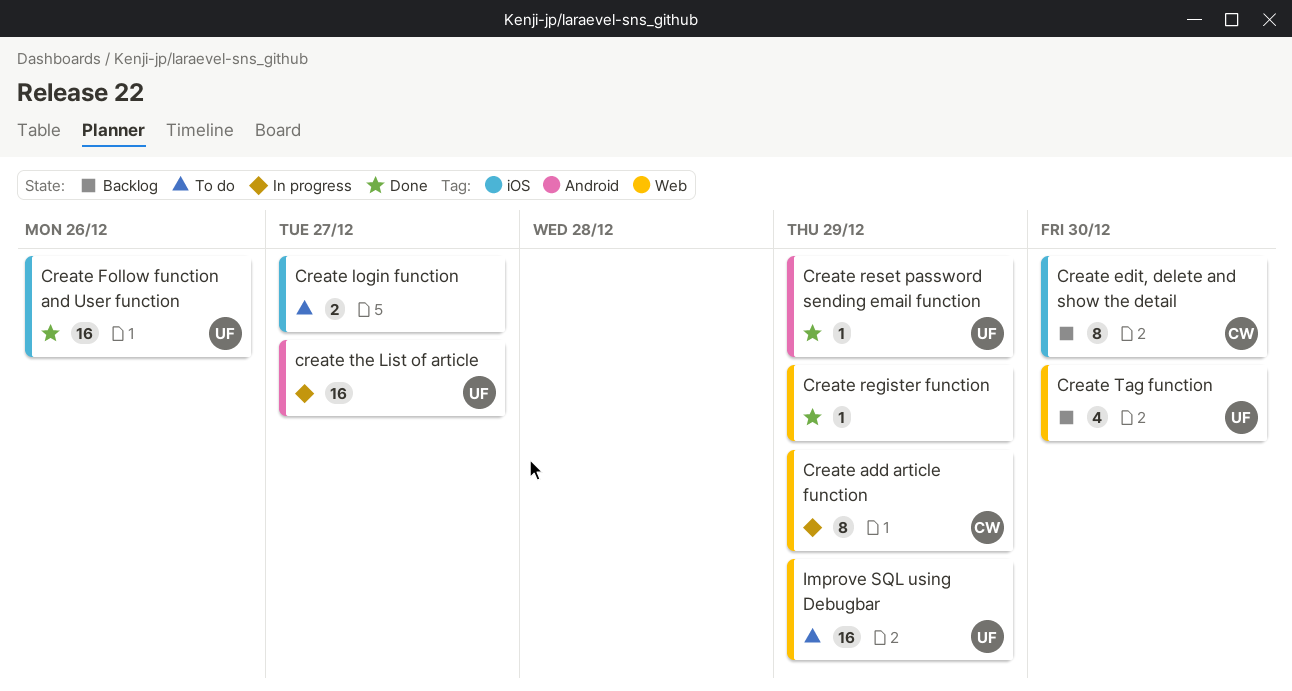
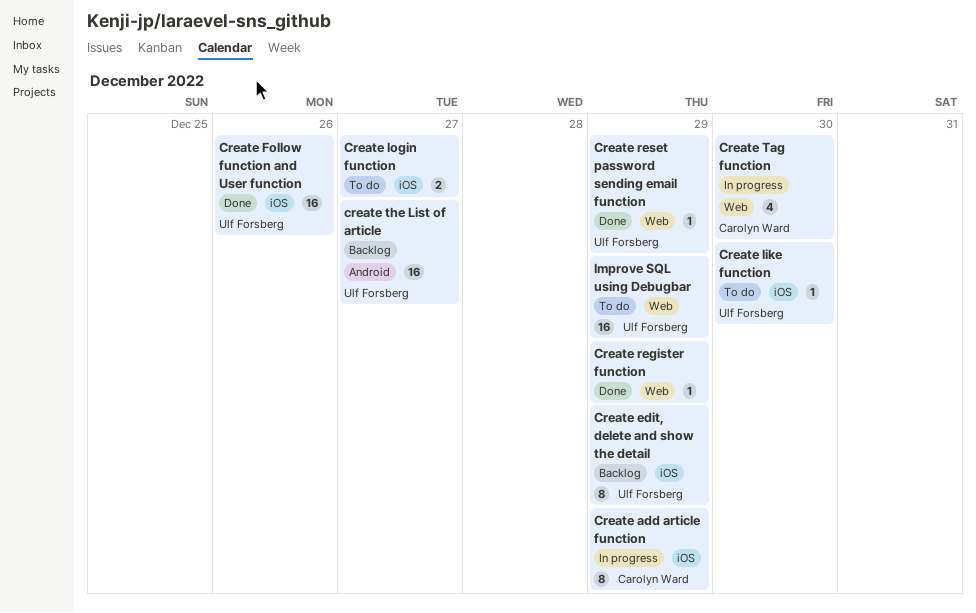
Create add article function, label: Web -> iOS
Create edit, delete and show the detail, owner: Carolyn Ward -> Ulf Forsberg
Create edit, delete and show the detail, due: Dec 30 -> Dec 29
Create like function: none -> present
Create reset password sending email function, label: Android -> Web
Create Tag function, status: Backlog -> In progress
Create Tag function, owner: Ulf Forsberg -> Carolyn Ward
create the List of article, status: In progress -> Backlog

